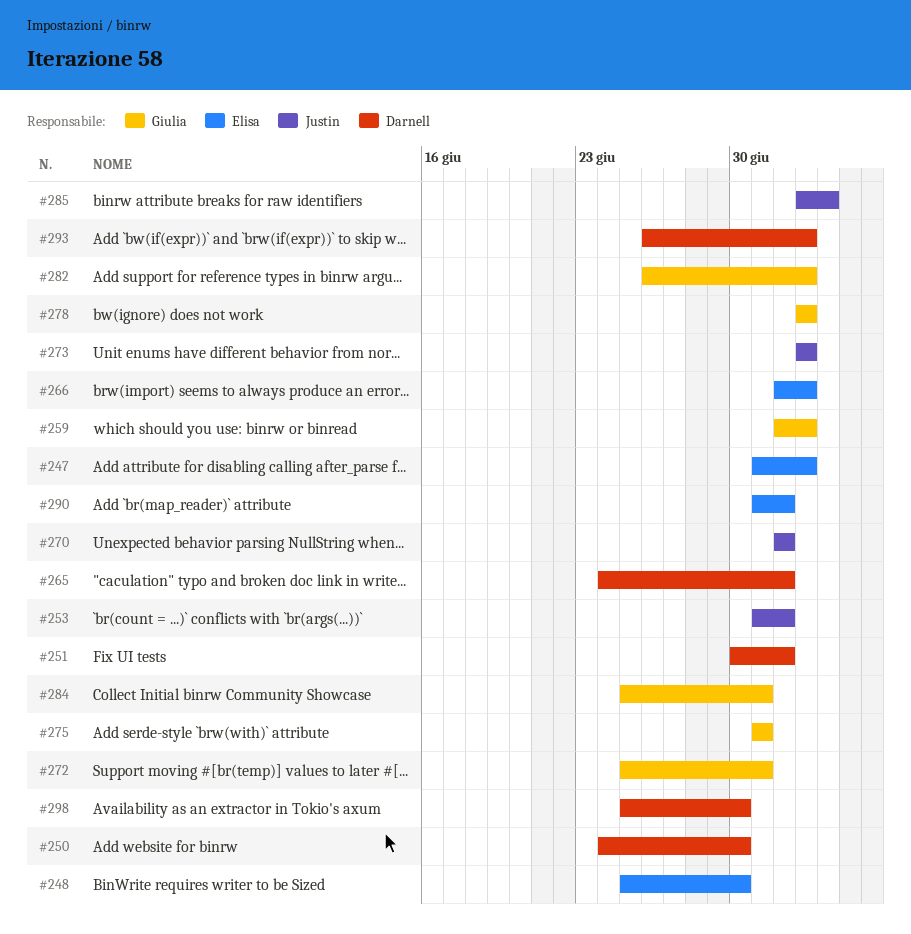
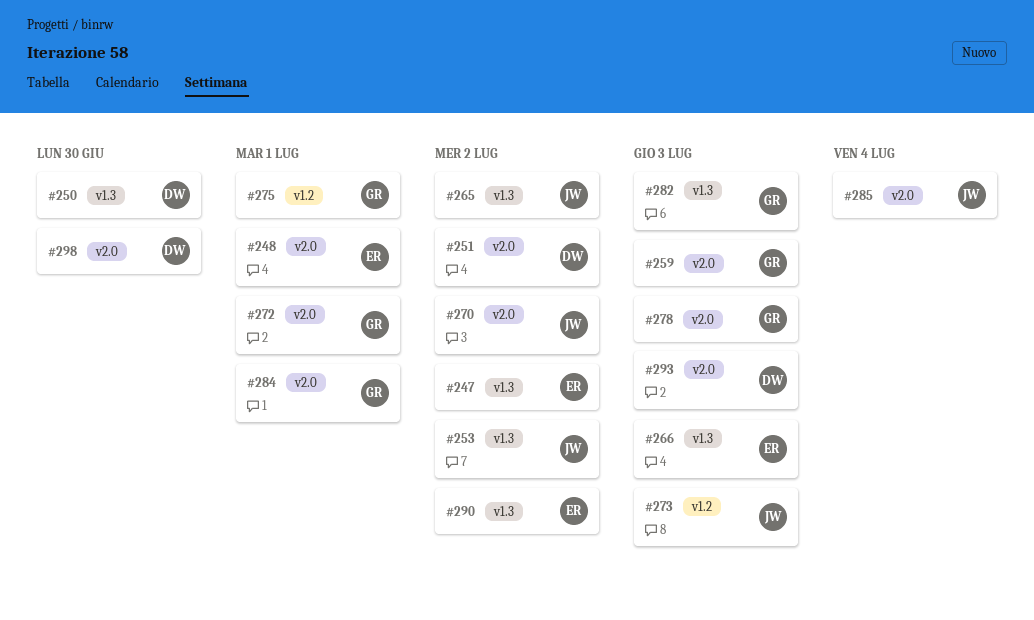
#247, due: Jul 3 -> Jul 2
#248, due: Jun 30 -> Jul 1
#265, owner: Darnell -> Justin

